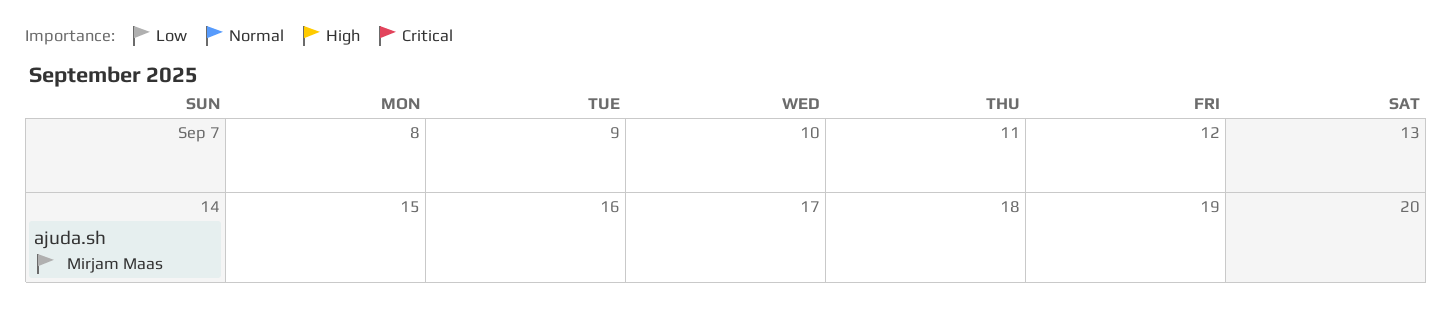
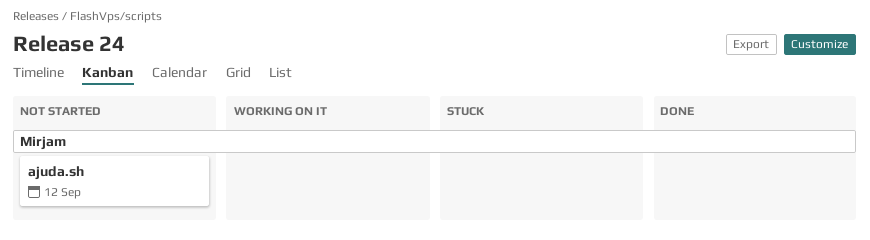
ajuda.sh, due: Sep 14 -> Sep 12

